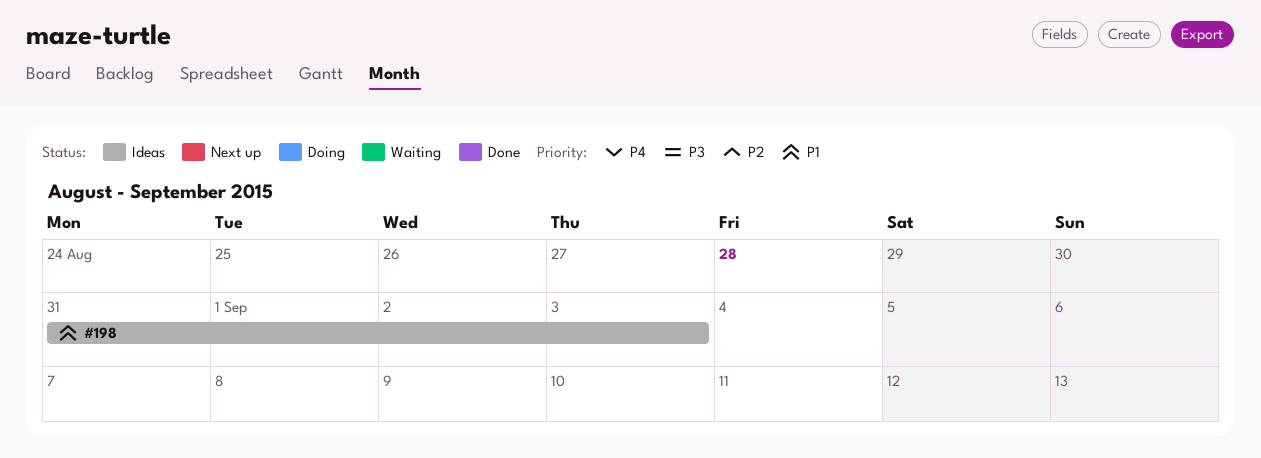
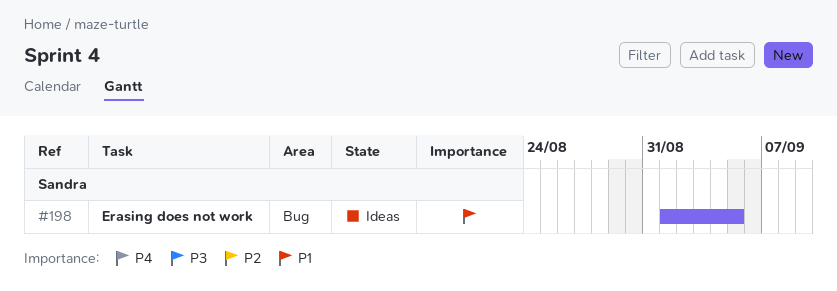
#198, start: Aug 31 -> Sep 1
#198, due: Sep 3 -> Sep 5

